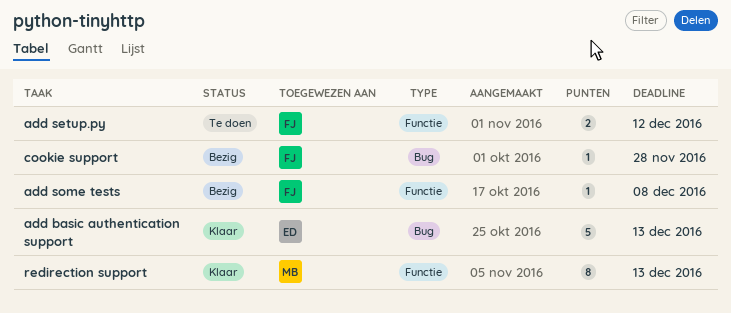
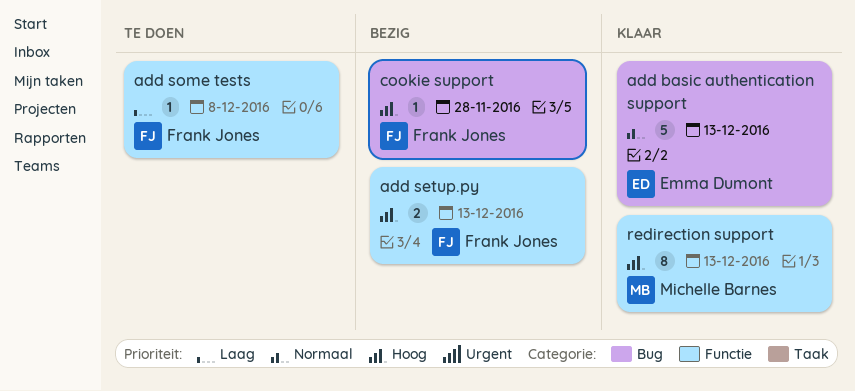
add setup.py, status: Te doen -> Bezig
add setup.py, due: Dec 12 -> Dec 13
add some tests, status: Bezig -> Te doen

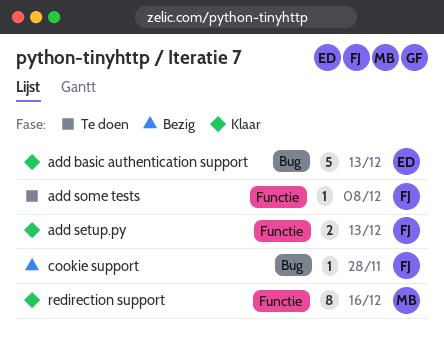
add setup.py, status: Bezig -> Klaar
redirection support, due: Dec 13 -> Dec 16

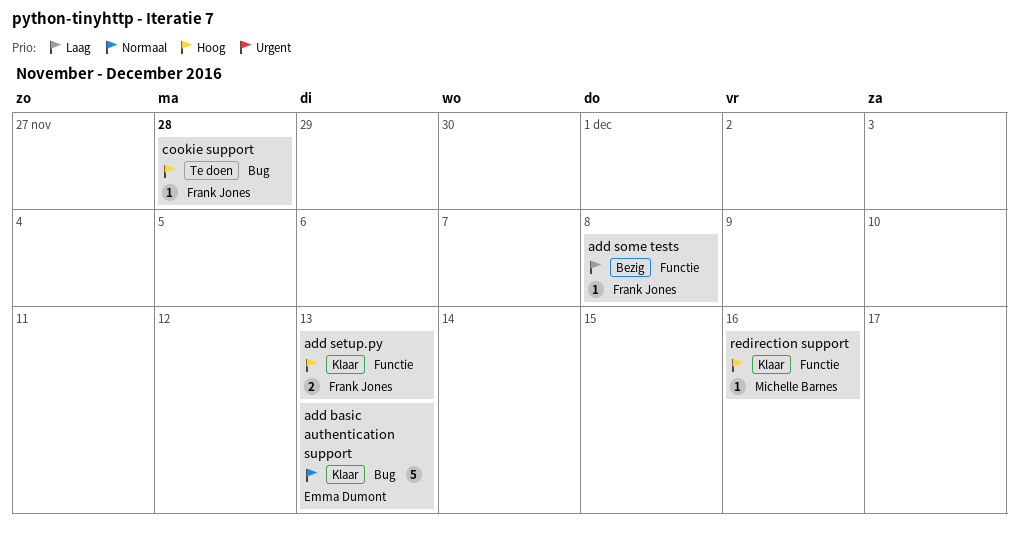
add some tests, status: Te doen -> Bezig
cookie support, status: Bezig -> Te doen
redirection support, estimate: 8 -> 1

